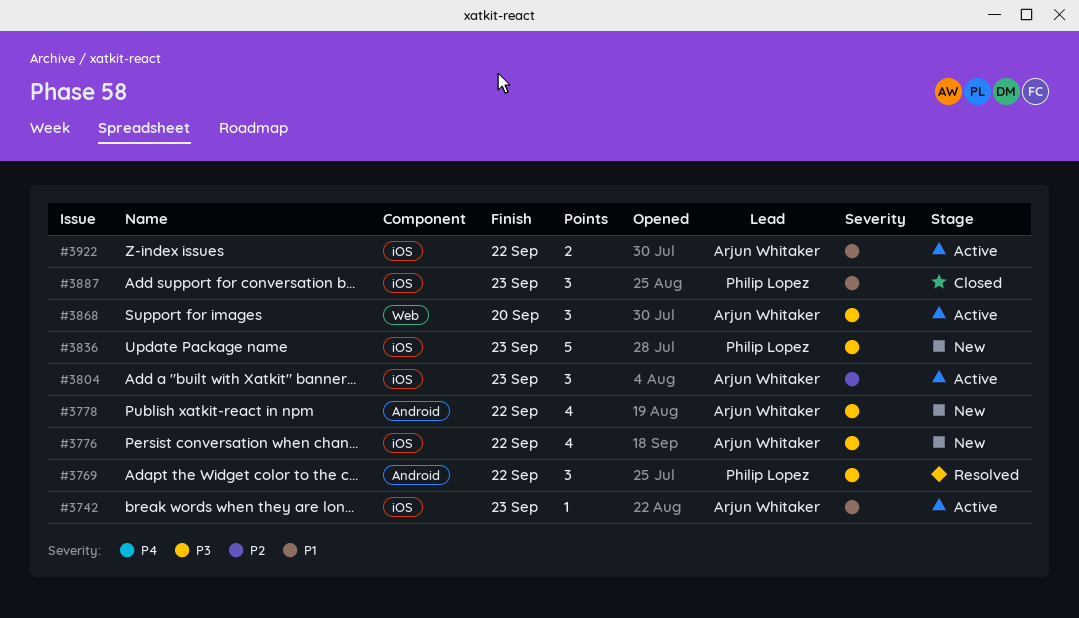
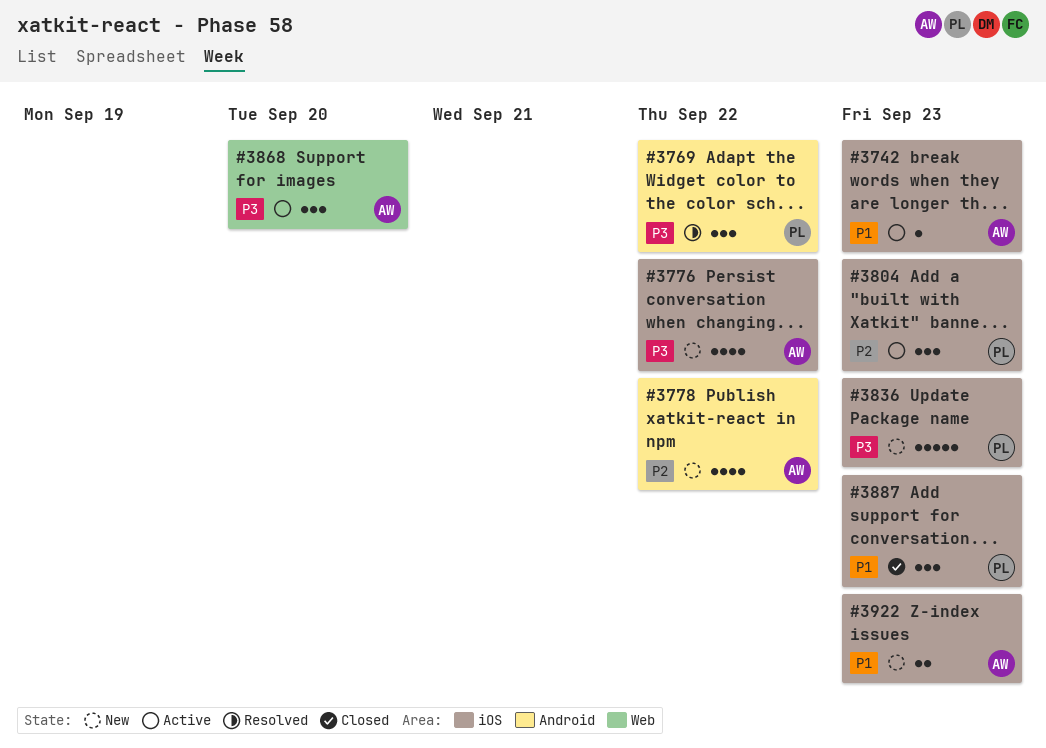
#3778, priority: P3 -> P2
#3804, owner: Arjun Whitaker -> Philip Lopez
#3922, status: Active -> New
#3922, due: Sep 22 -> Sep 23

